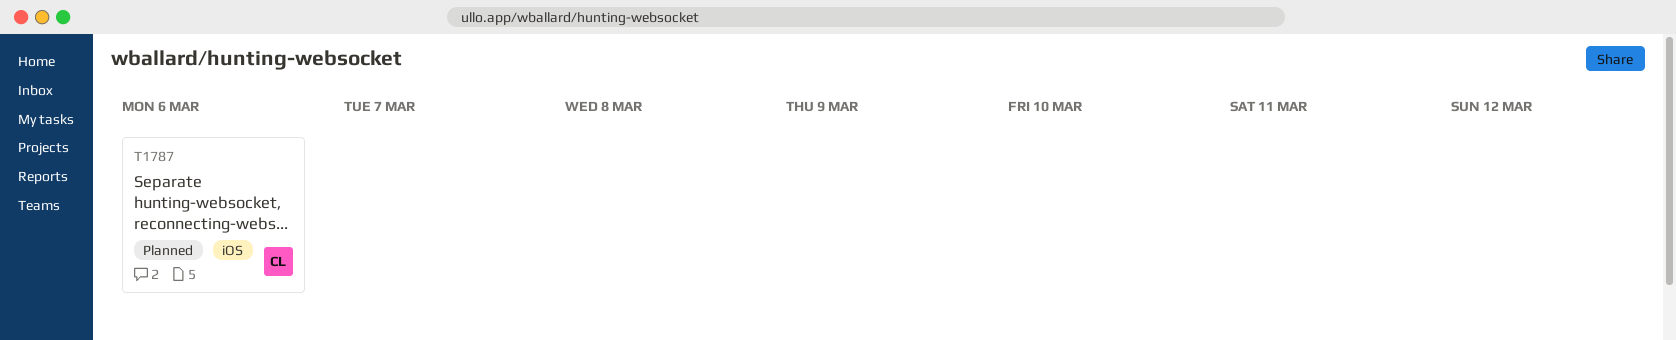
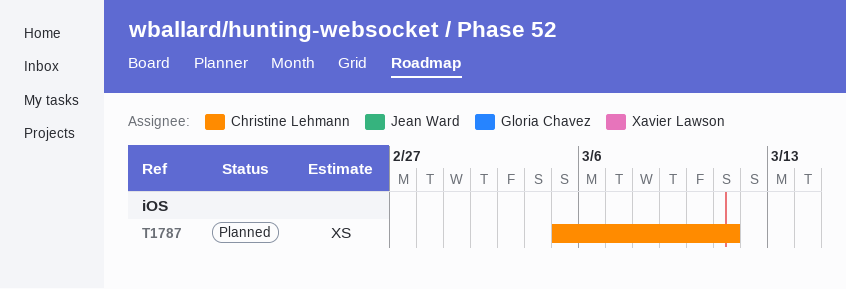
T1787, due: Mar 6 -> Mar 11

